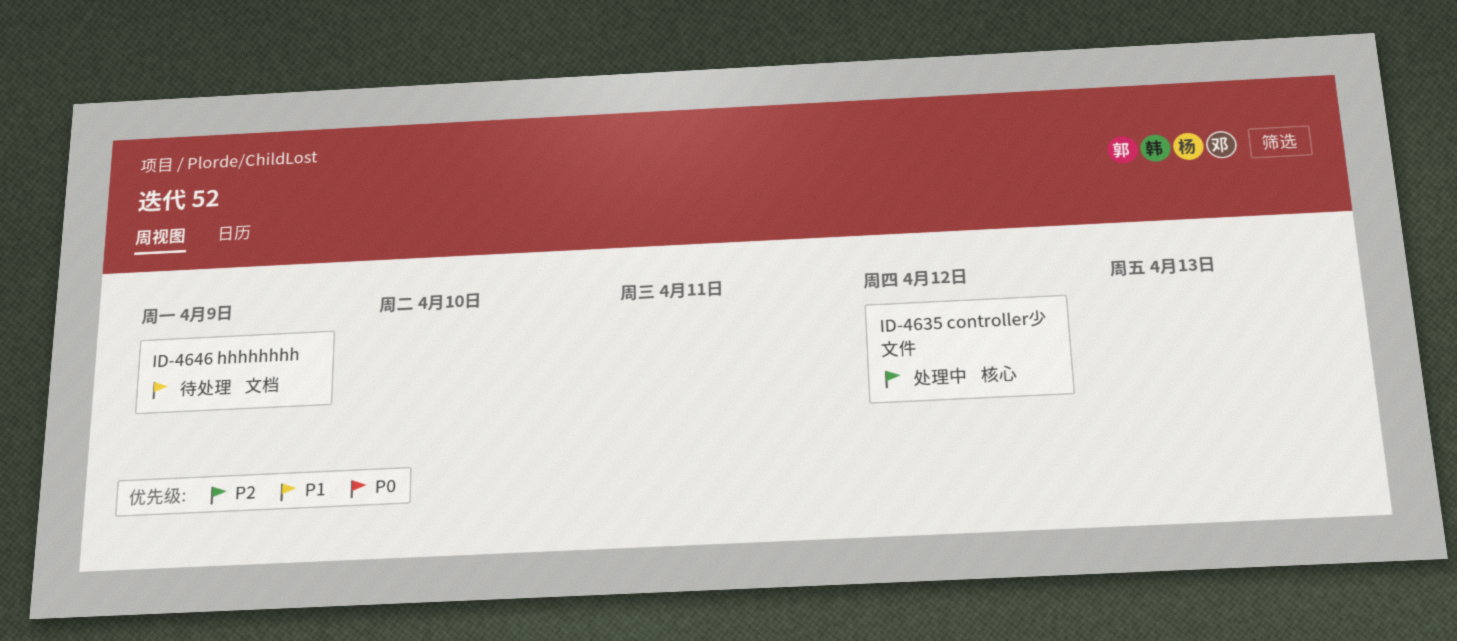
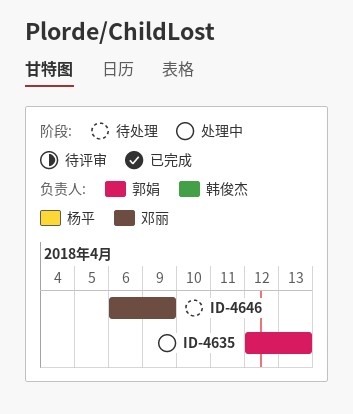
ID-4635, due: Apr 12 -> Apr 13

